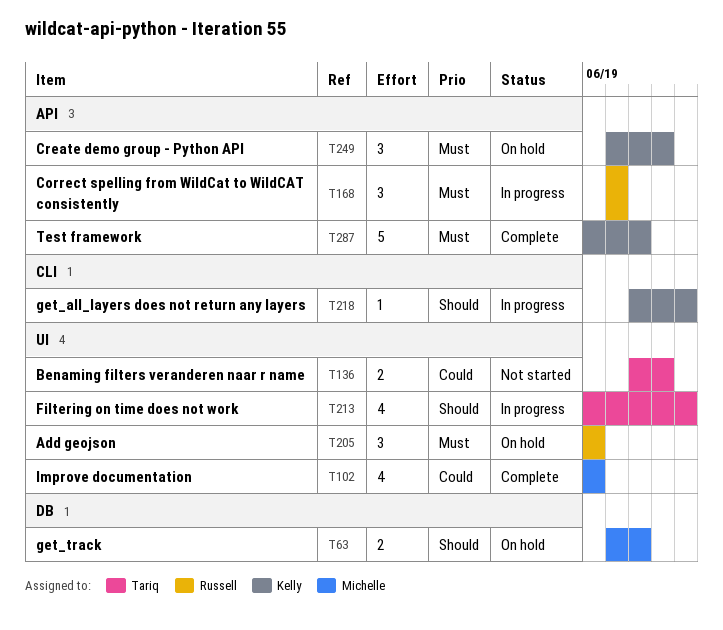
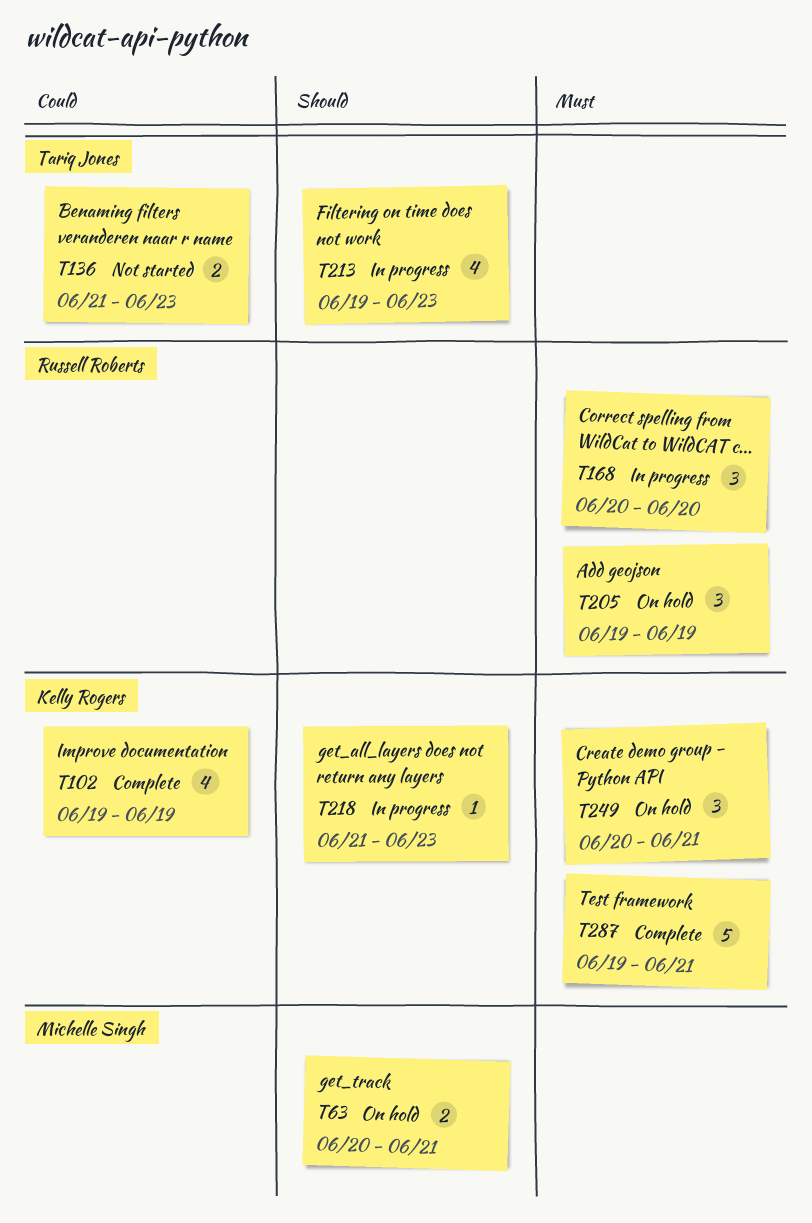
T102, owner: Michelle Singh -> Kelly Rogers
T136, due: Jun 22 -> Jun 23
T249, due: Jun 22 -> Jun 21

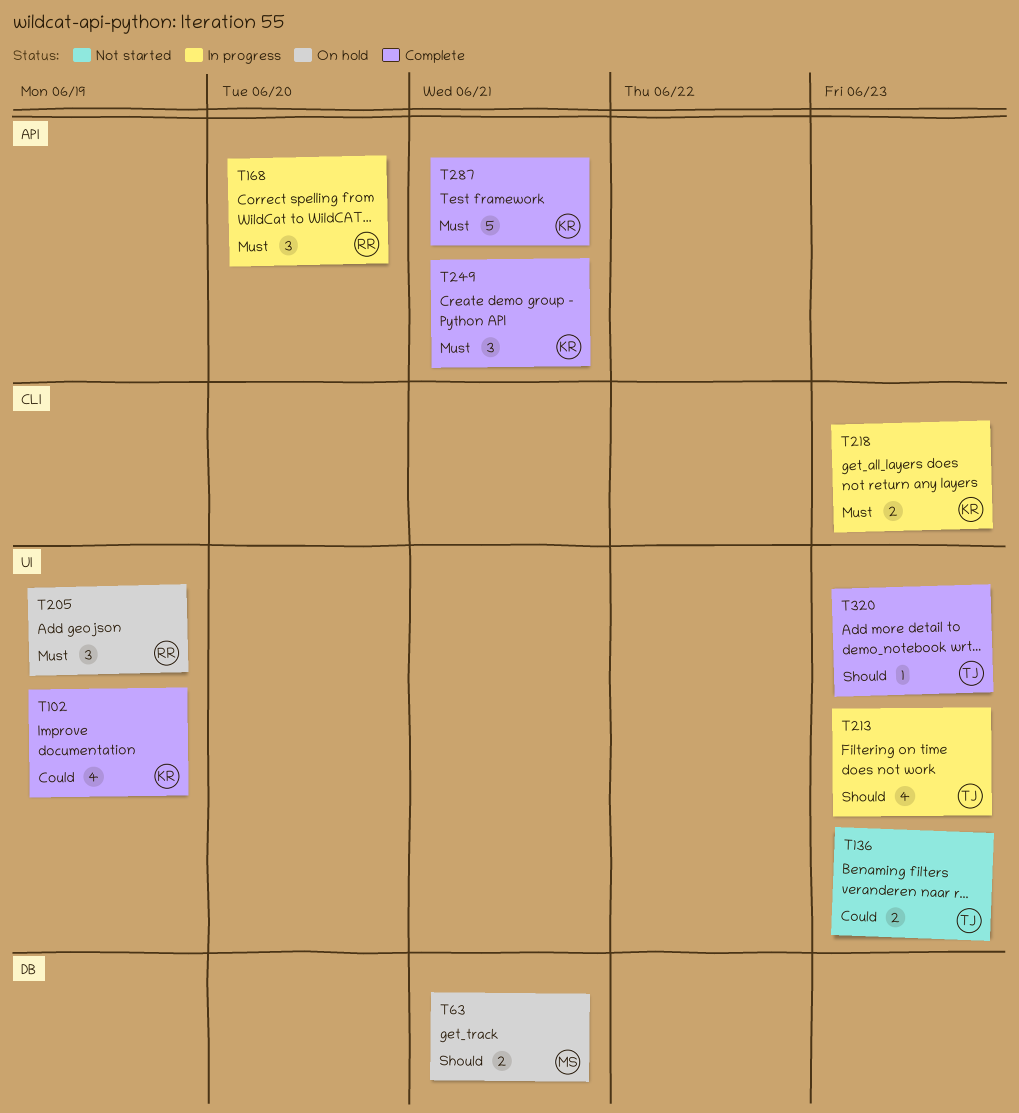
T218, priority: Should -> Must
T218, estimate: 1 -> 2
T249, status: On hold -> Complete
T320: none -> present

